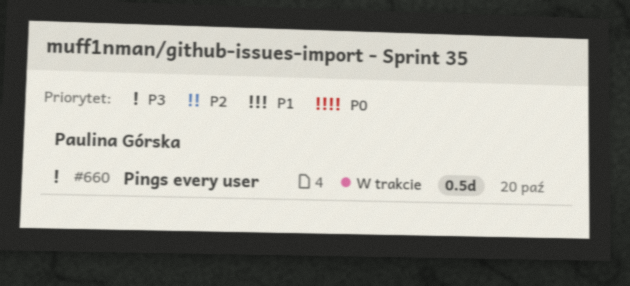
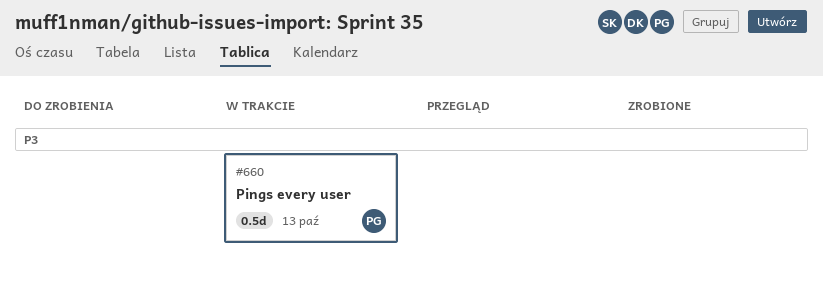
#660, due: Oct 20 -> Oct 13

